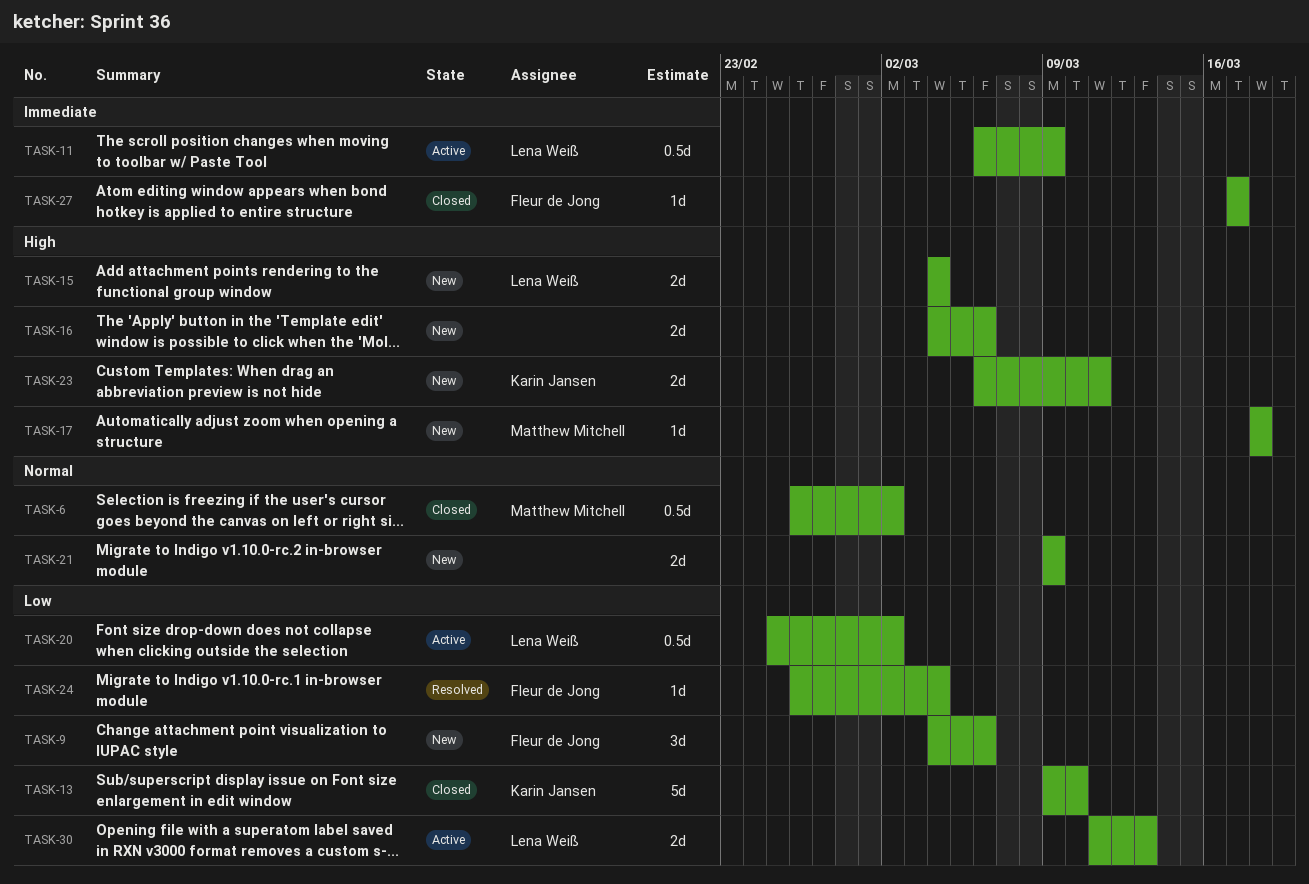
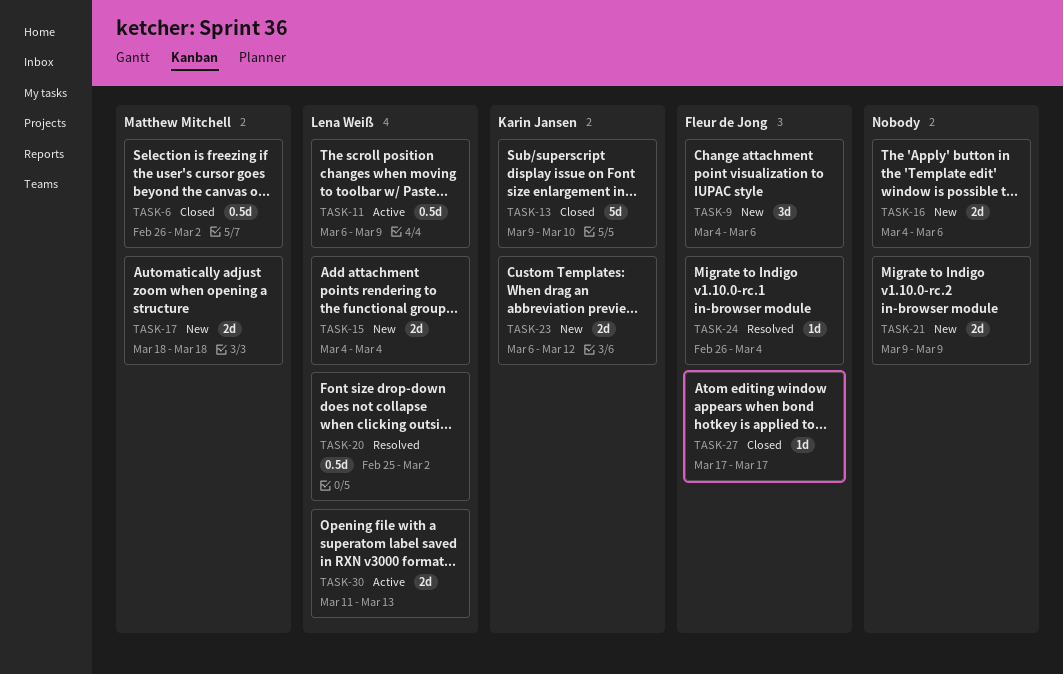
TASK-17, estimate: 1d -> 2d
TASK-20, status: Active -> Resolved
TASK-23, due: Mar 11 -> Mar 12

